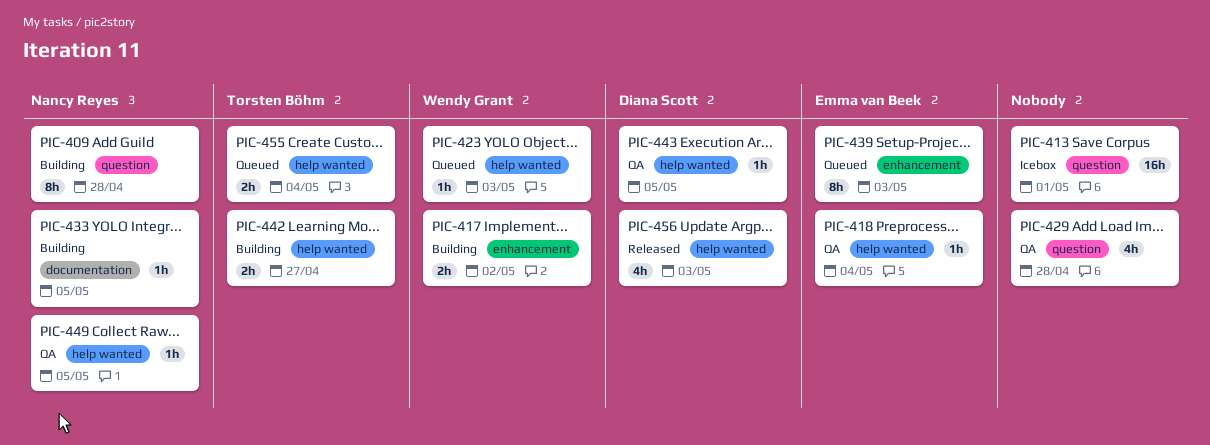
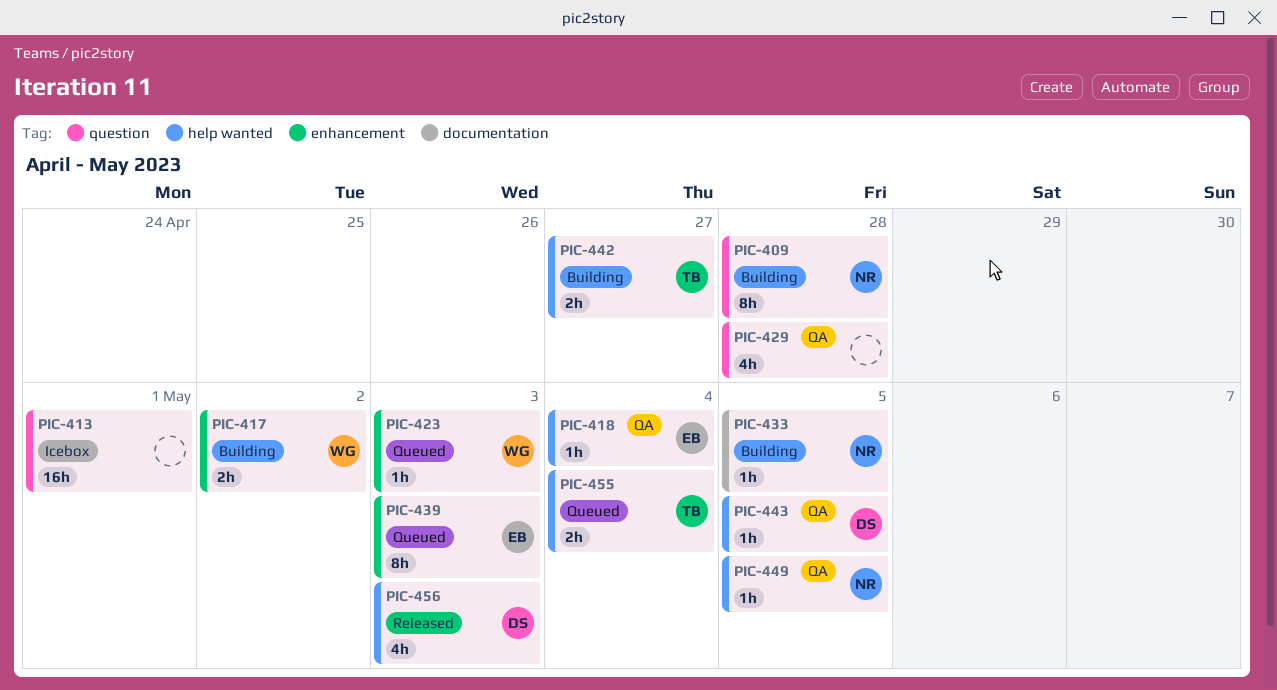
PIC-423, label: help wanted -> enhancement

